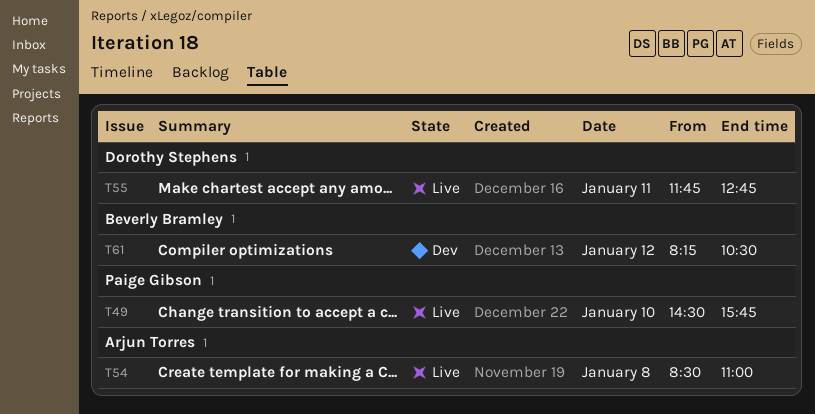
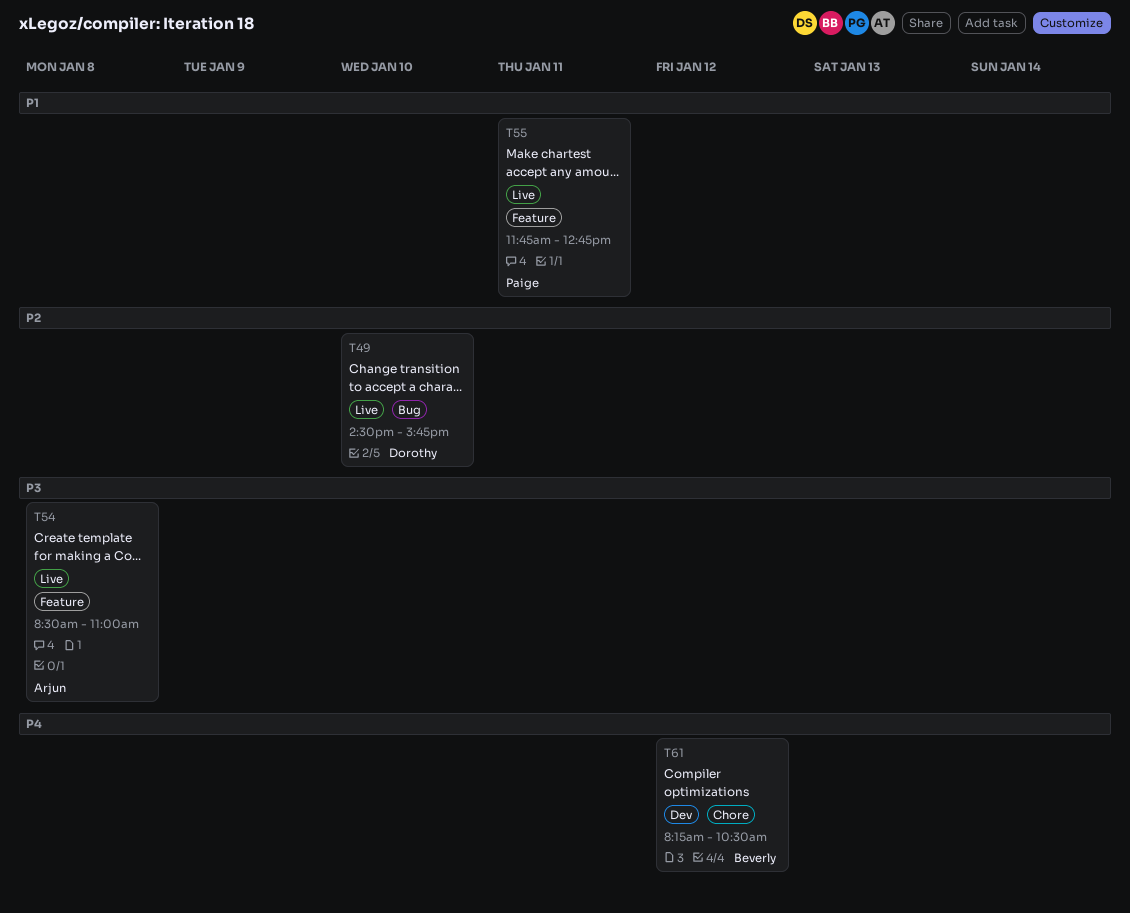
T49, owner: Paige Gibson -> Dorothy Stephens
T55, owner: Dorothy Stephens -> Paige Gibson

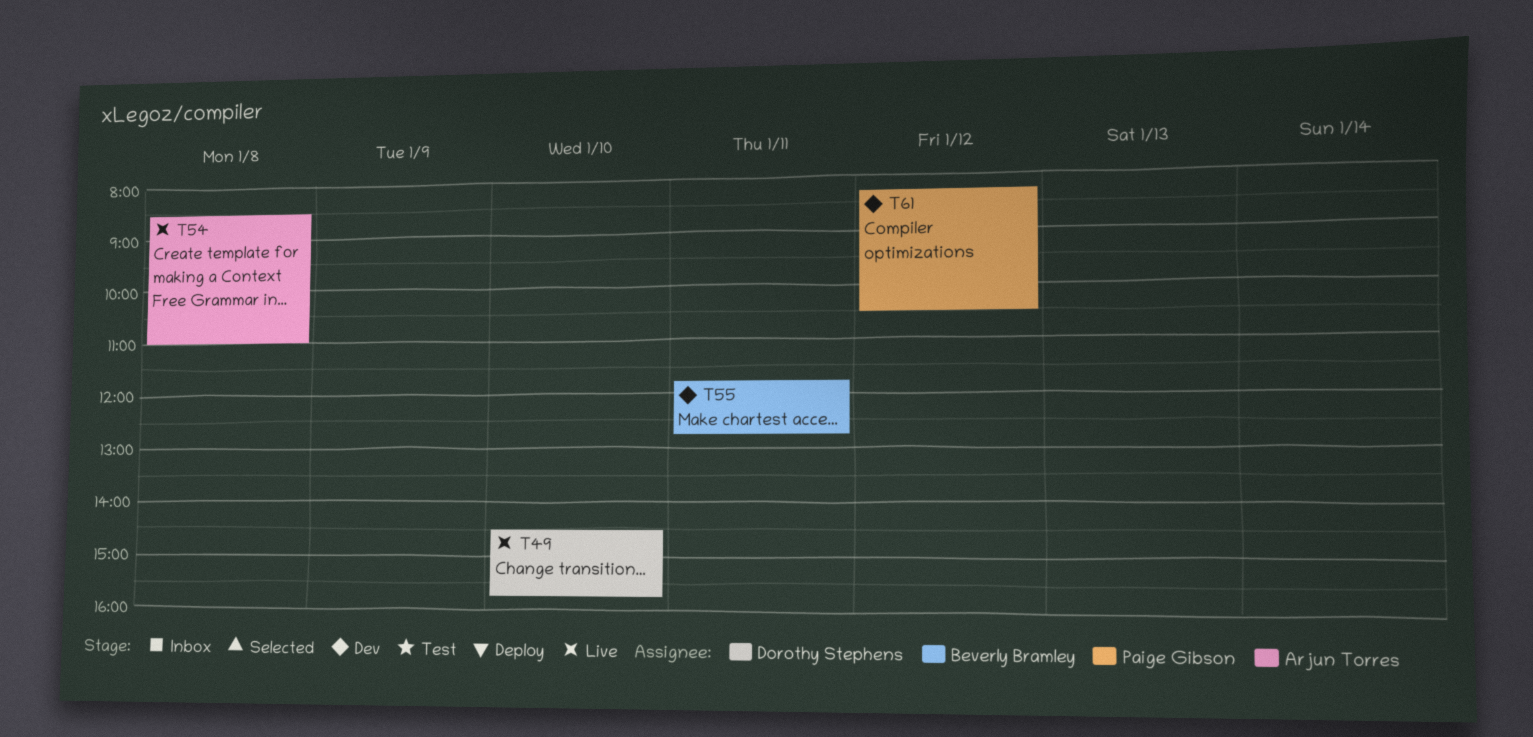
T55, status: Live -> Dev
T55, owner: Paige Gibson -> Beverly Bramley
T61, owner: Beverly Bramley -> Paige Gibson

